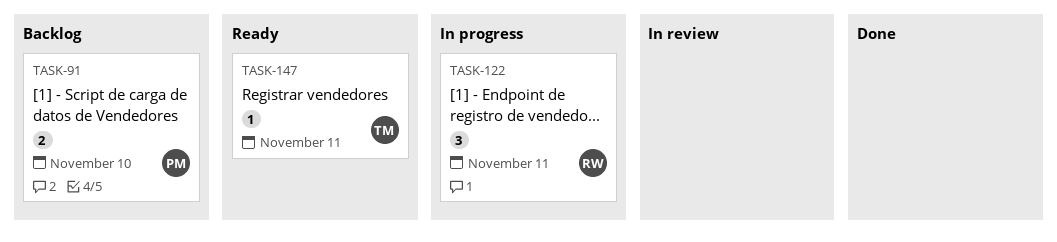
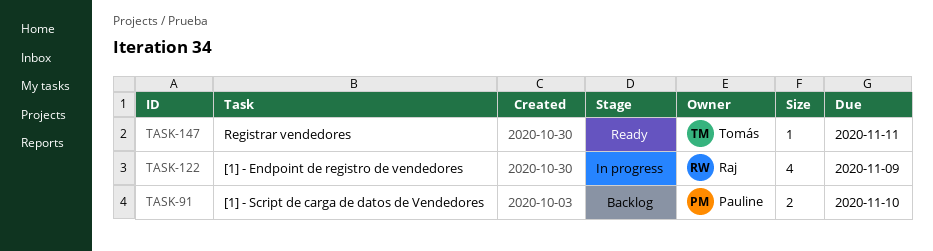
TASK-122, estimate: 3 -> 4
TASK-122, due: Nov 11 -> Nov 9

